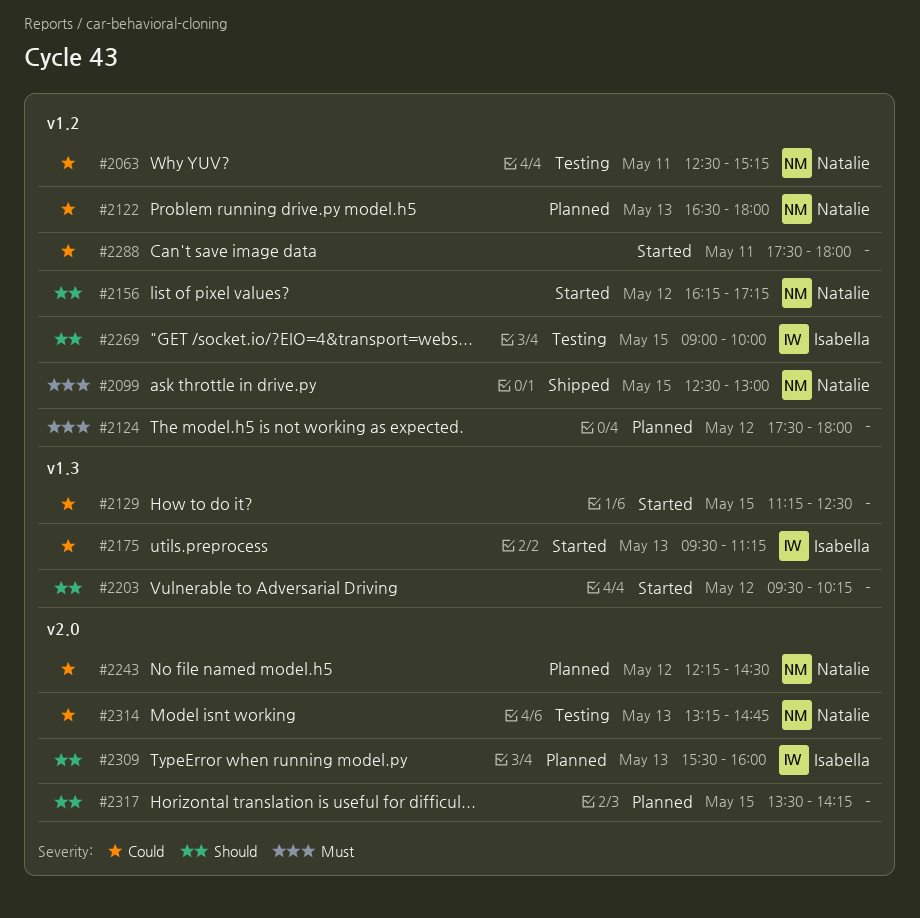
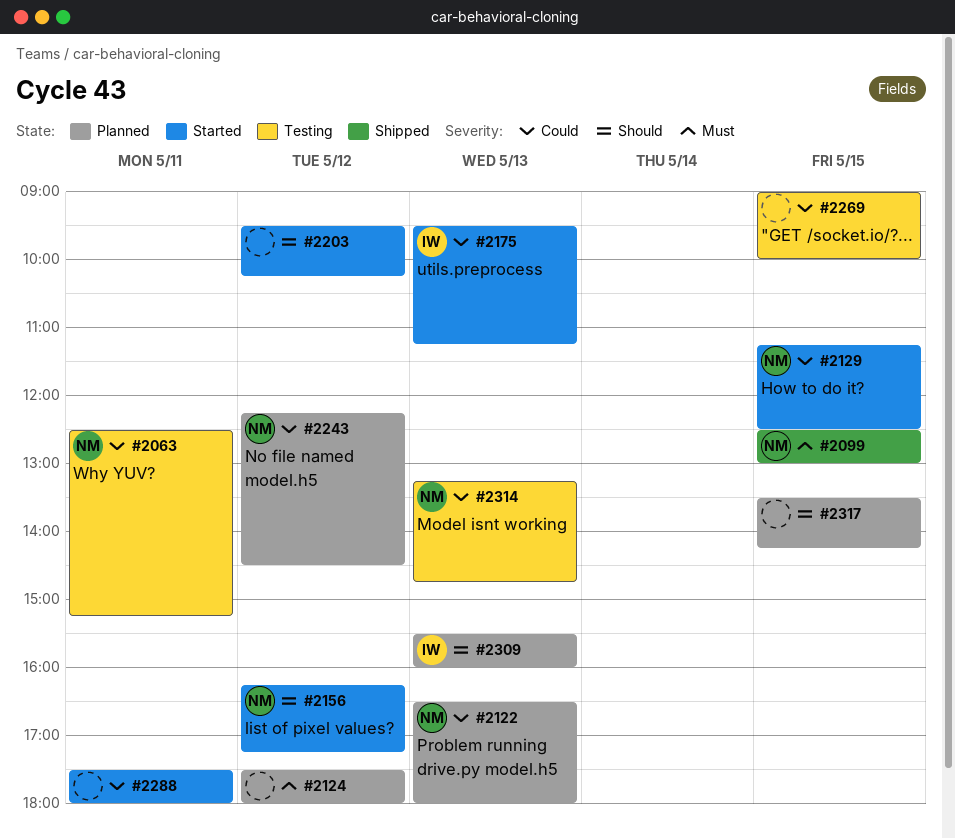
#2129, owner: none -> Natalie
#2269, owner: Isabella -> none
#2269, priority: Should -> Could

